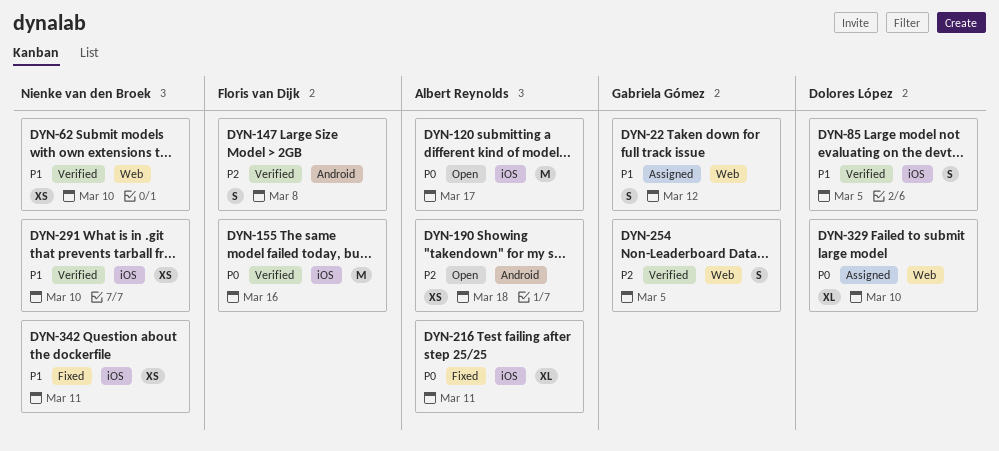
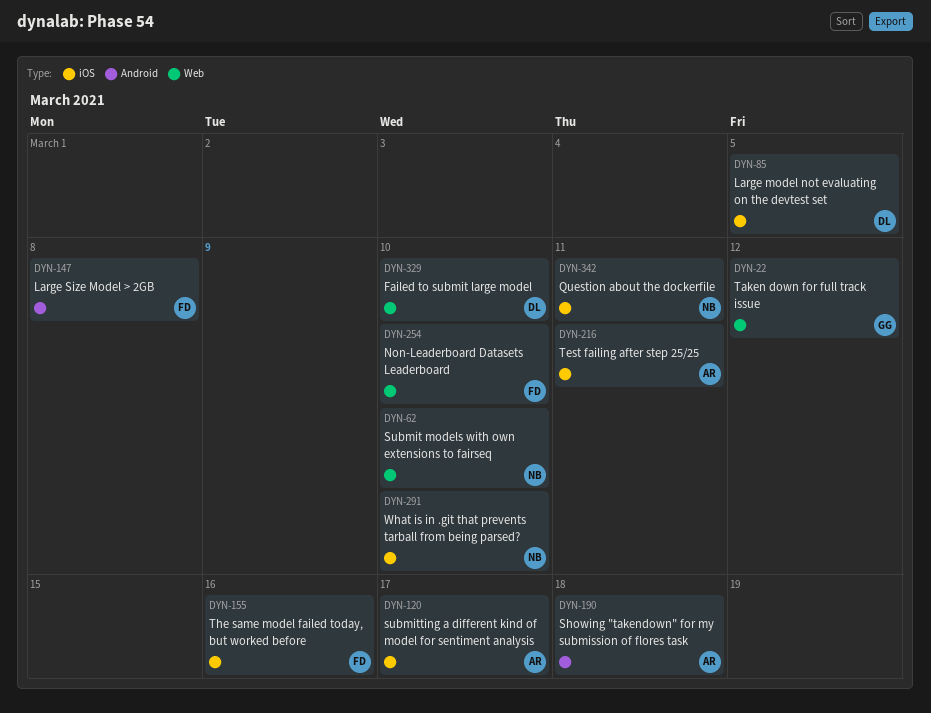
DYN-254, owner: Gabriela Gómez -> Floris van Dijk
DYN-254, due: Mar 5 -> Mar 10

